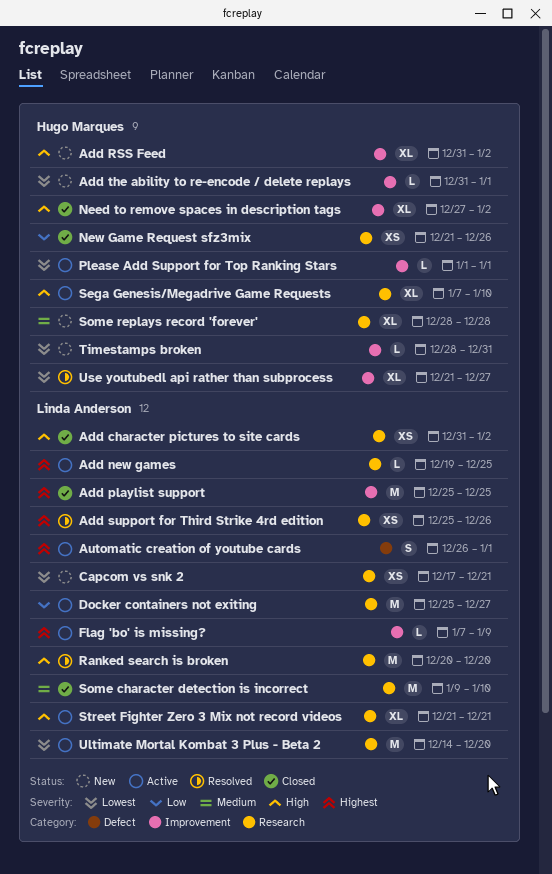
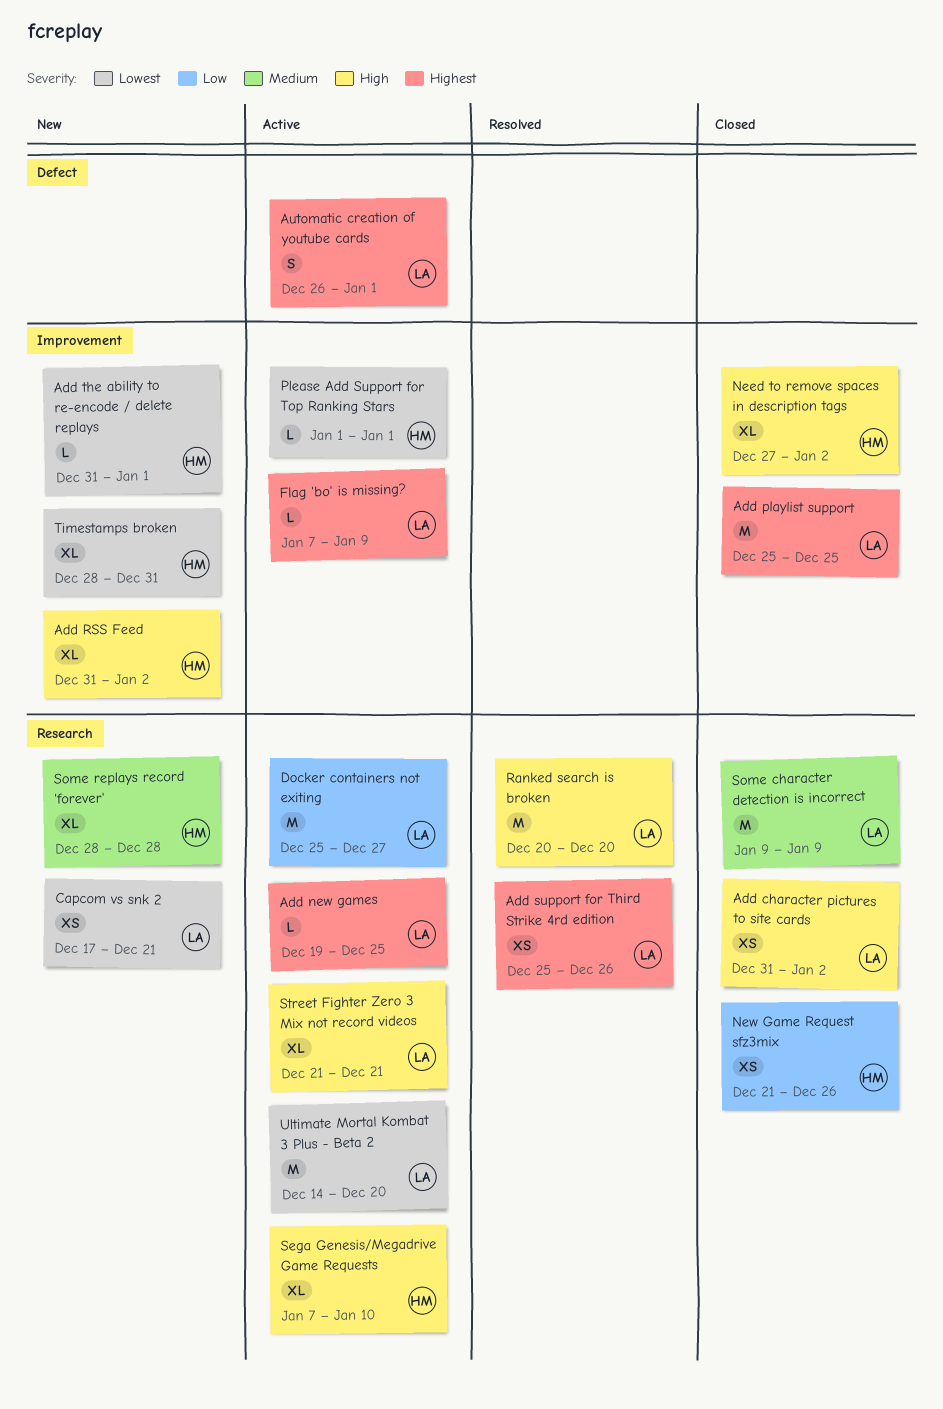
Some character detection is incorrect, due: Jan 10 -> Jan 9
Timestamps broken, estimate: L -> XL
Use youtubedl api rather than subprocess: present -> none

